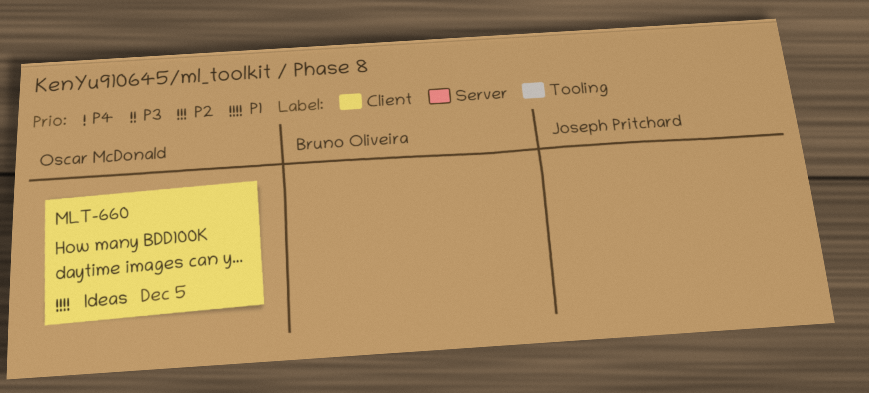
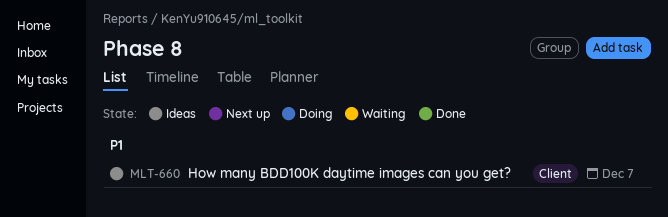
MLT-660, due: Dec 5 -> Dec 7

